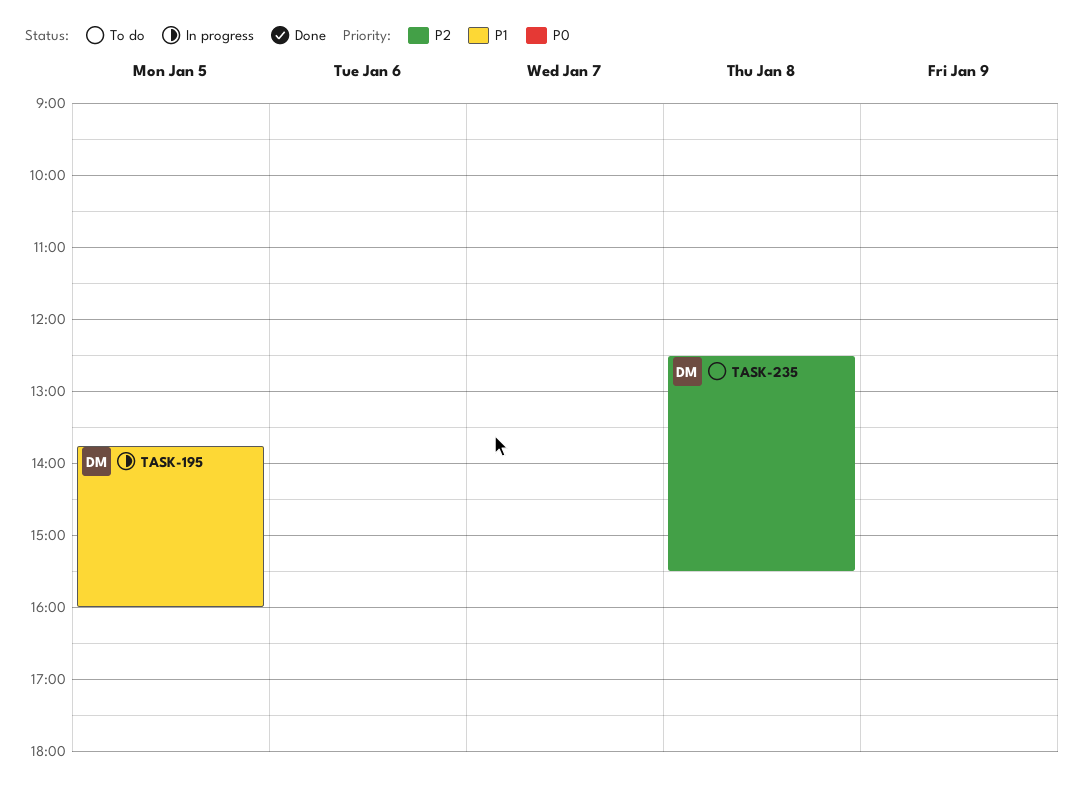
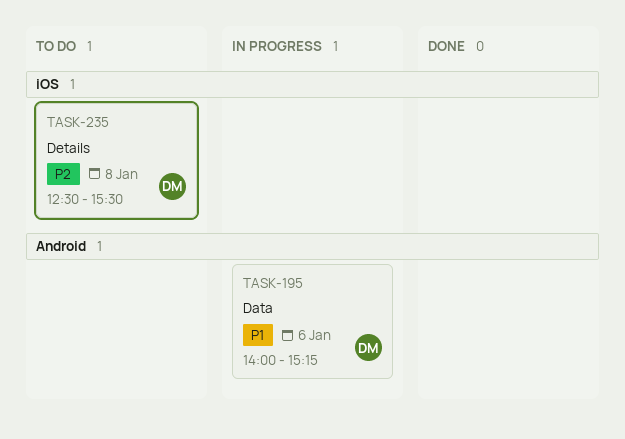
TASK-195, day: Jan 5 -> Jan 6
TASK-195, begins: 13:45 -> 14:00
TASK-195, ends: 16:00 -> 15:15

